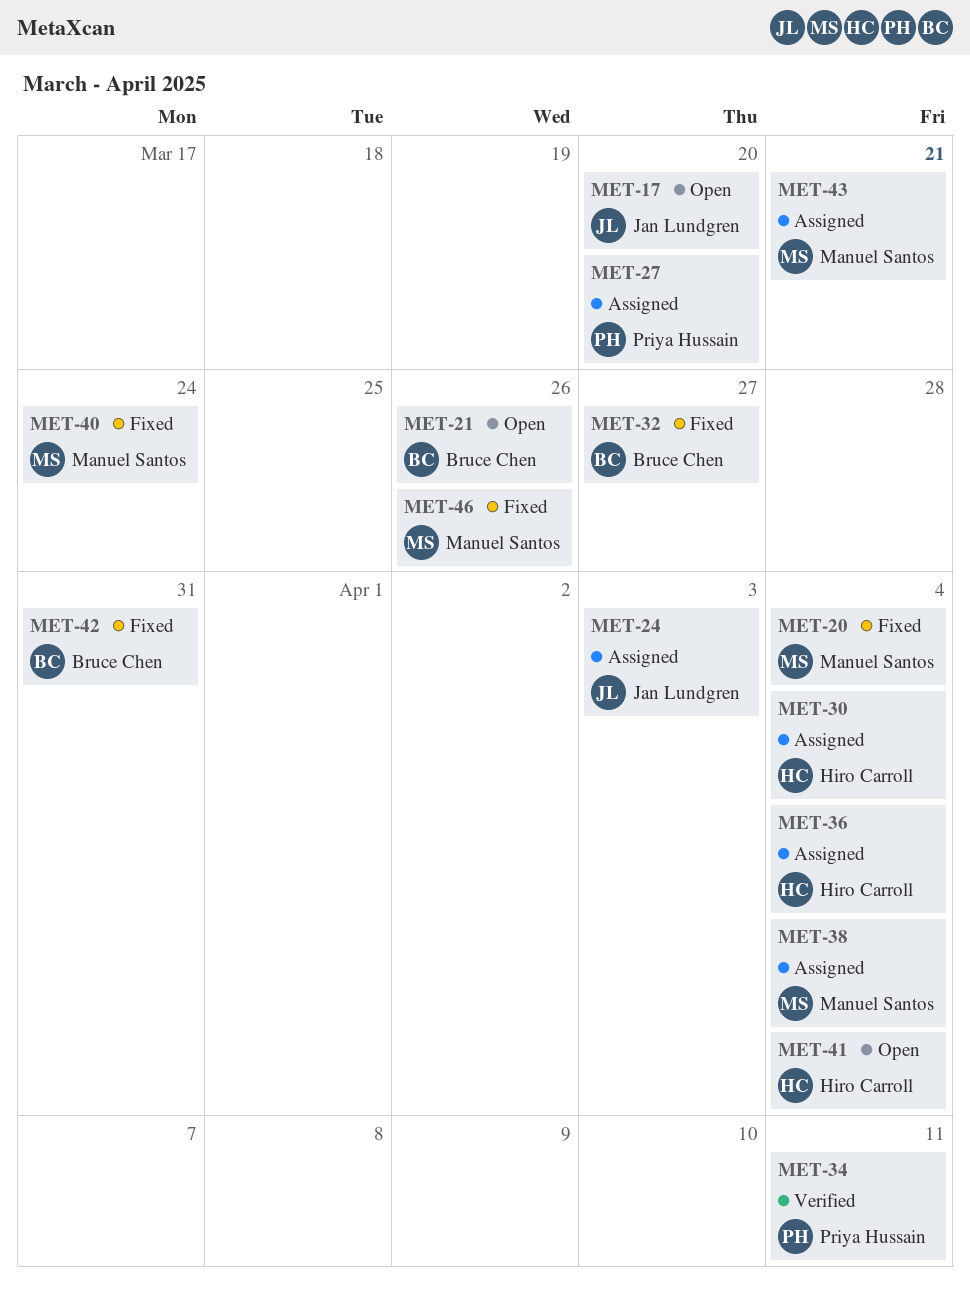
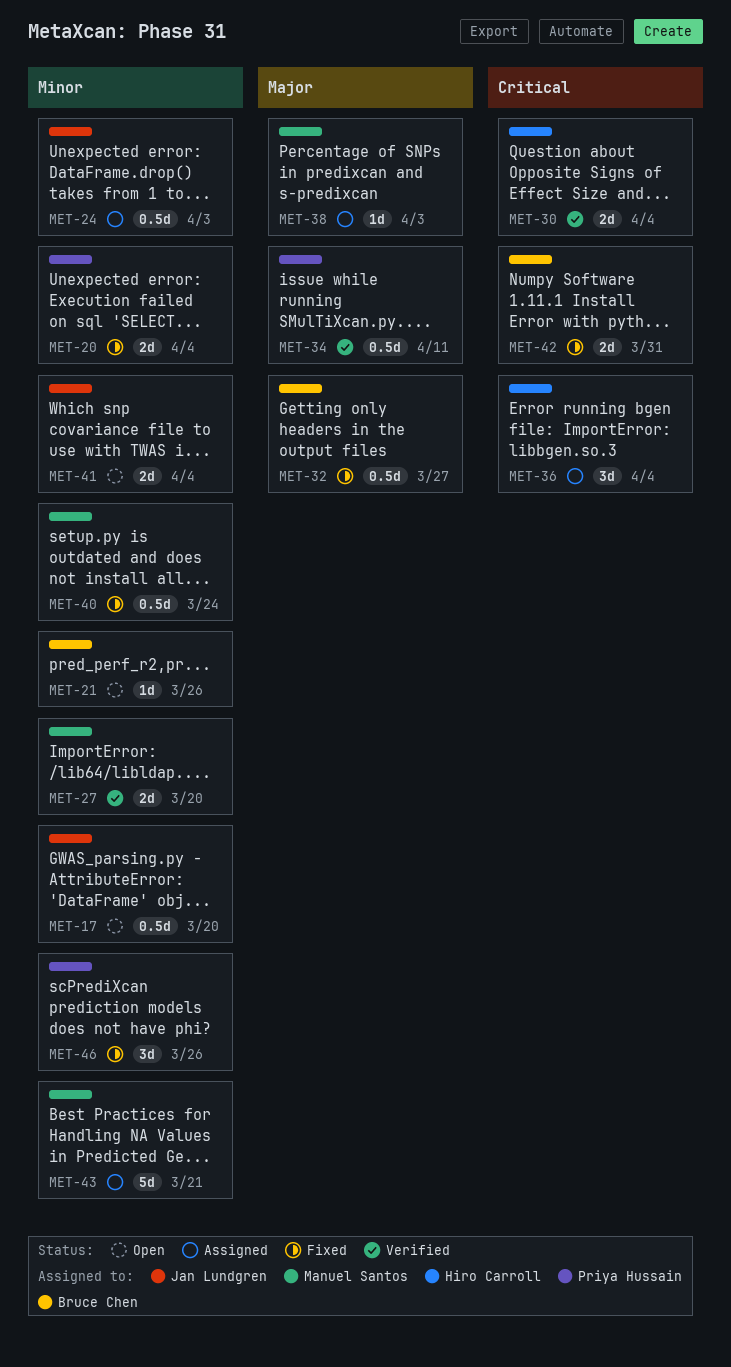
MET-20, owner: Manuel Santos -> Priya Hussain
MET-27, status: Assigned -> Verified
MET-27, owner: Priya Hussain -> Manuel Santos
MET-30, status: Assigned -> Verified
MET-38, due: Apr 4 -> Apr 3
MET-41, owner: Hiro Carroll -> Jan Lundgren
MET-46, owner: Manuel Santos -> Priya Hussain

